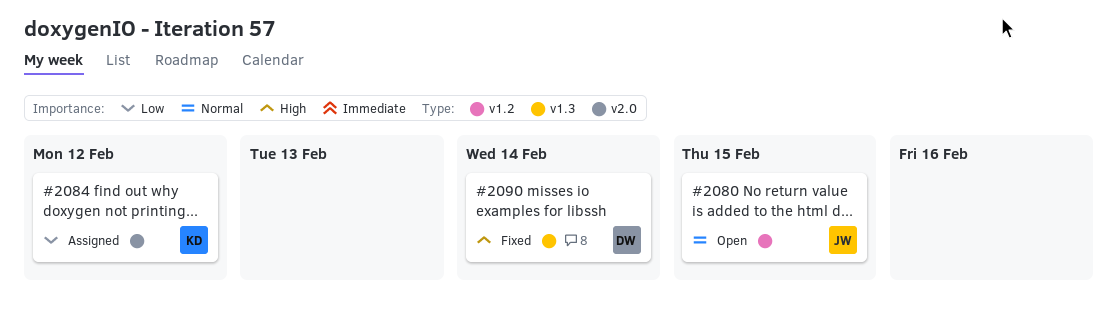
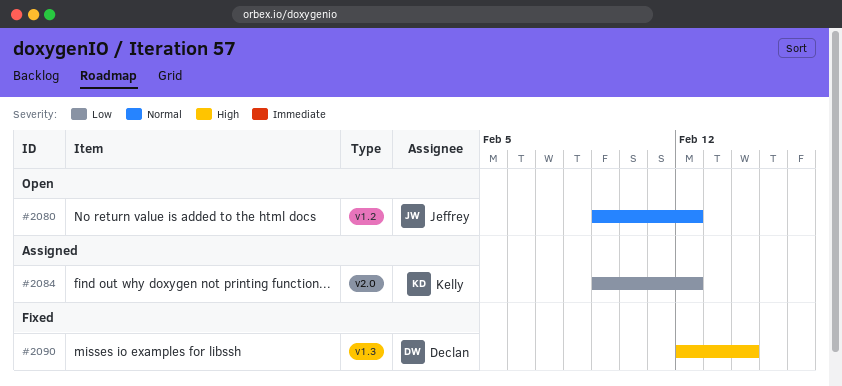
#2080, due: Feb 15 -> Feb 12

